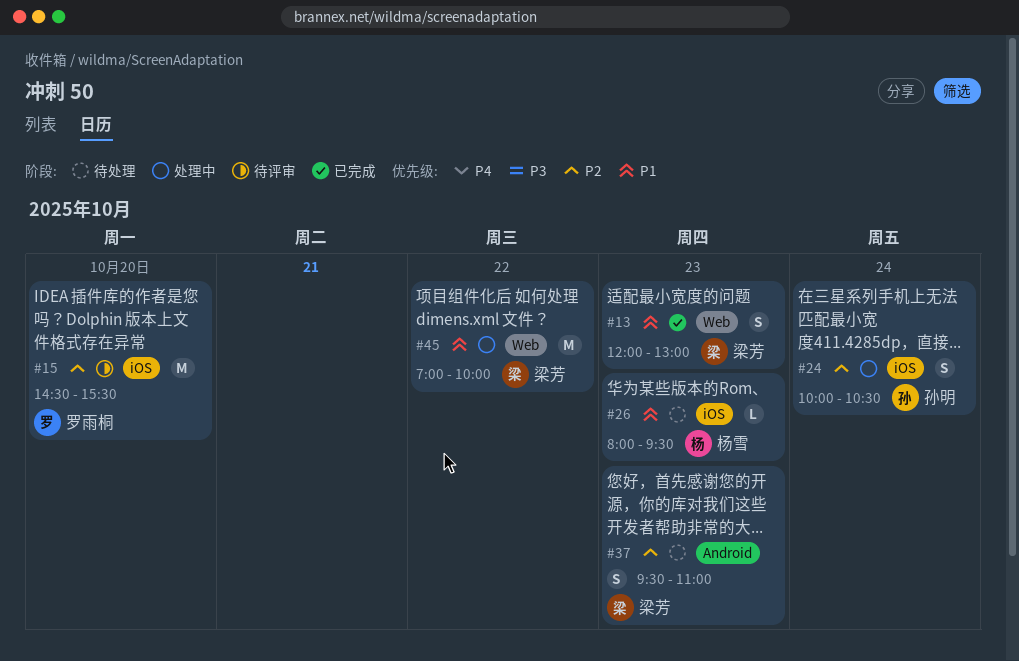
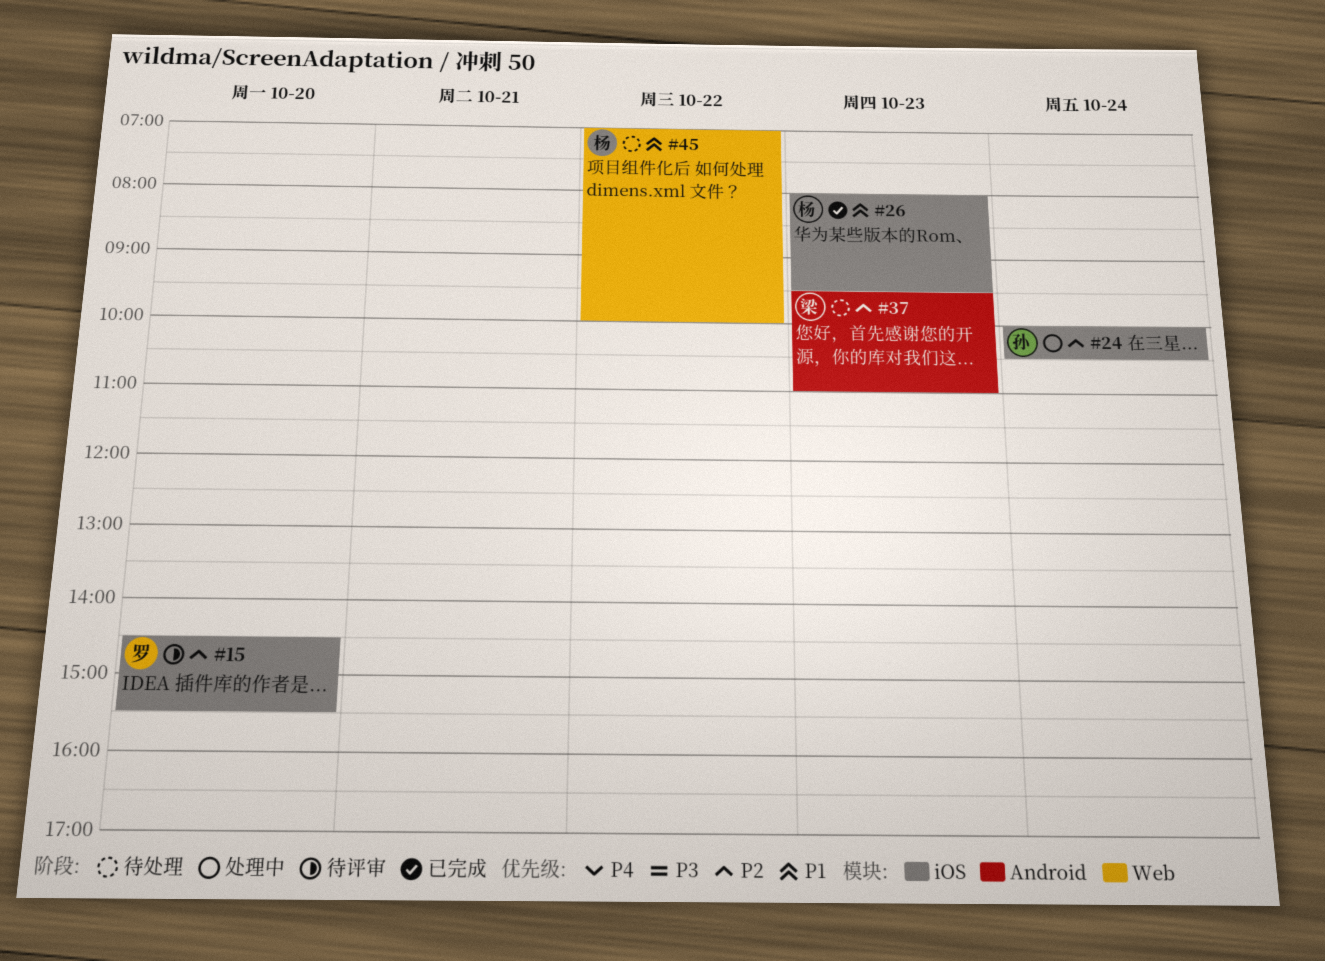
#13: present -> none
#26, status: 待处理 -> 已完成
#45, status: 处理中 -> 待处理
#45, owner: 梁芳 -> 杨雪

